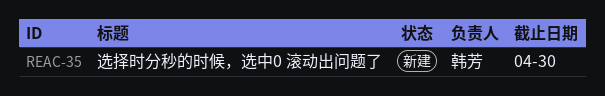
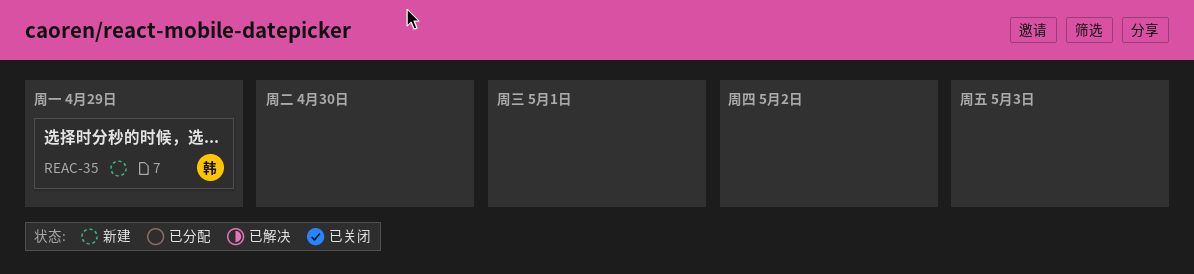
REAC-35, due: Apr 30 -> Apr 29

